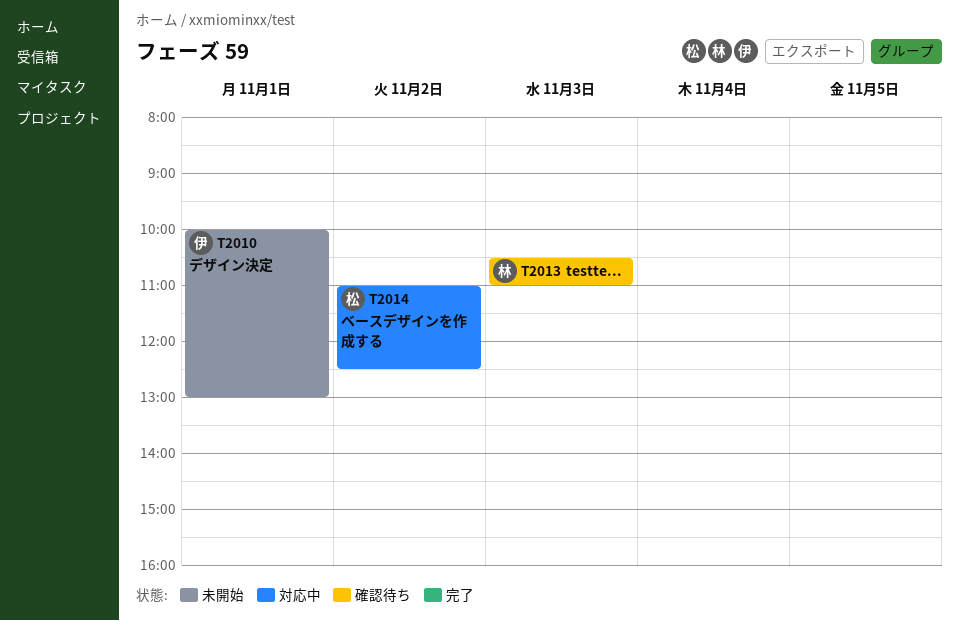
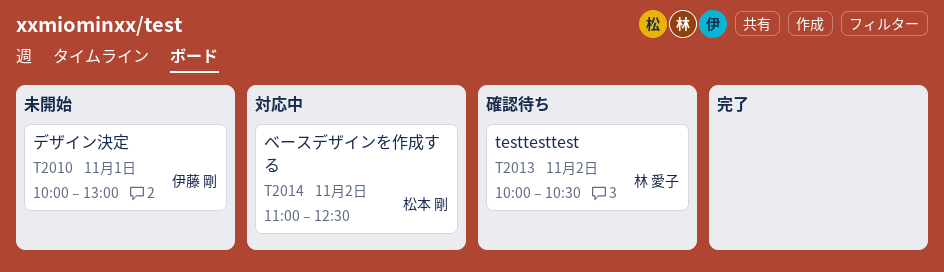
T2013, day: Nov 3 -> Nov 2
T2013, begins: 10:30 -> 10:00
T2013, ends: 11:00 -> 10:30

